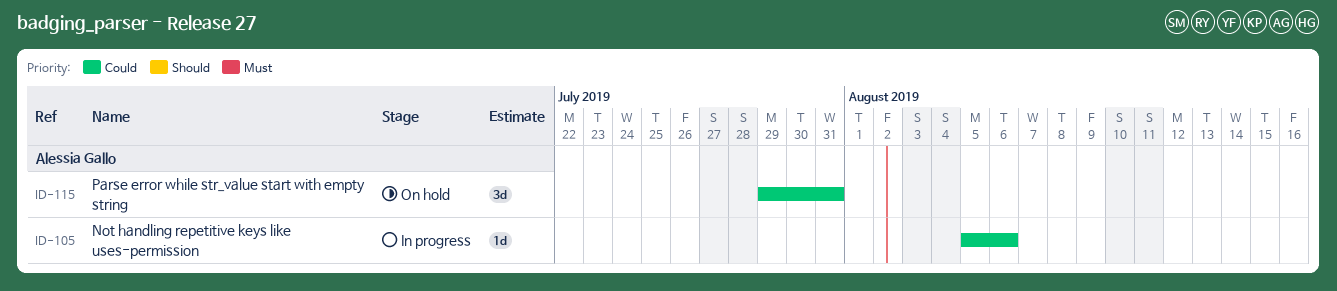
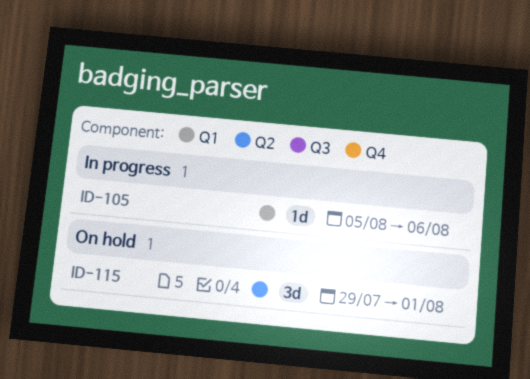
ID-115, due: Jul 31 -> Aug 1

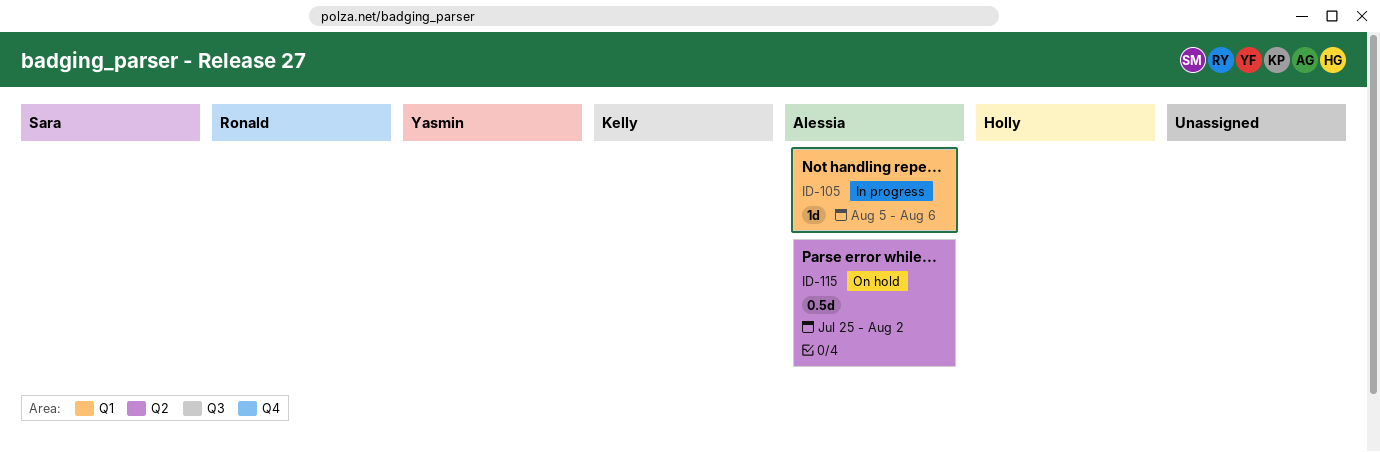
ID-115, estimate: 3d -> 0.5d
ID-115, start: Jul 29 -> Jul 25
ID-115, due: Aug 1 -> Aug 2

